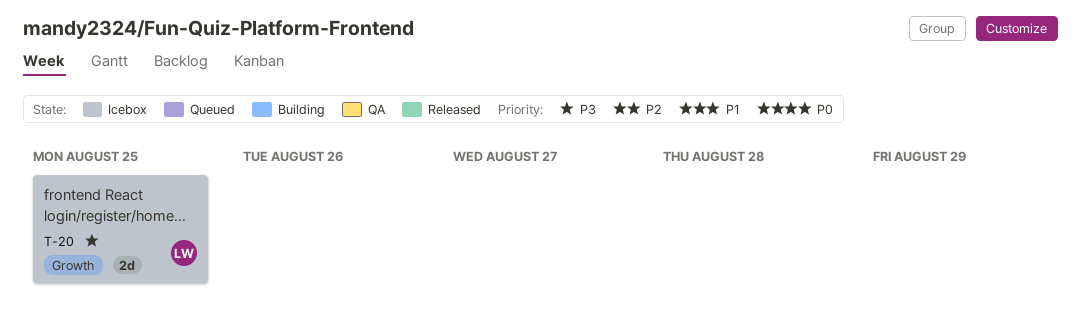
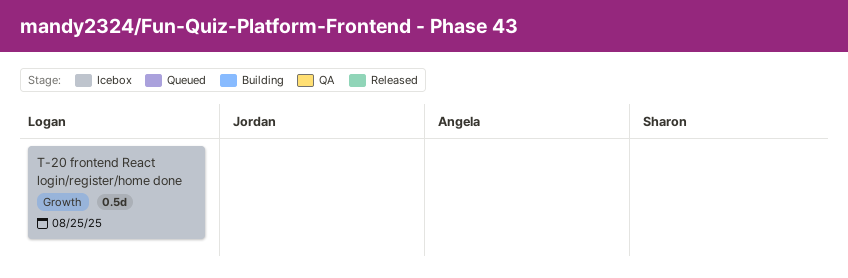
T-20, estimate: 2d -> 0.5d

